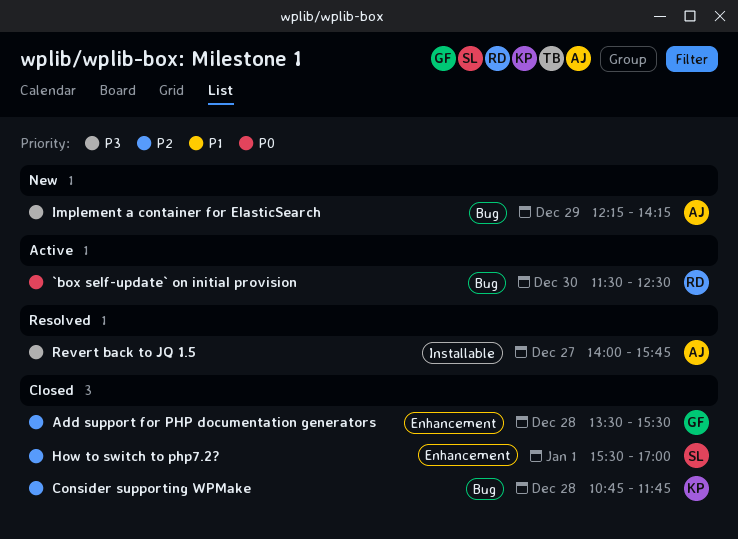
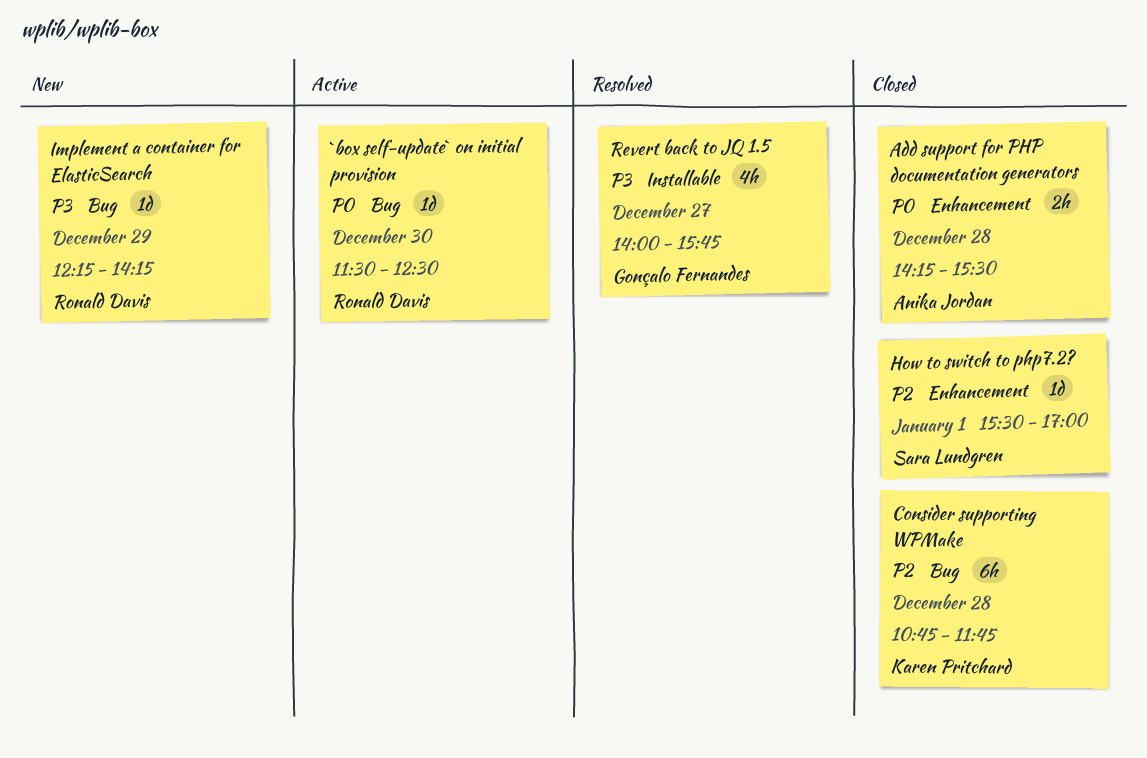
Add support for PHP documentation generators, owner: Gonçalo Fernandes -> Anika Jordan
Add support for PHP documentation generators, priority: P2 -> P0
Add support for PHP documentation generators, begins: 13:30 -> 14:15
Implement a container for ElasticSearch, owner: Anika Jordan -> Ronald Davis
Revert back to JQ 1.5, owner: Anika Jordan -> Gonçalo Fernandes

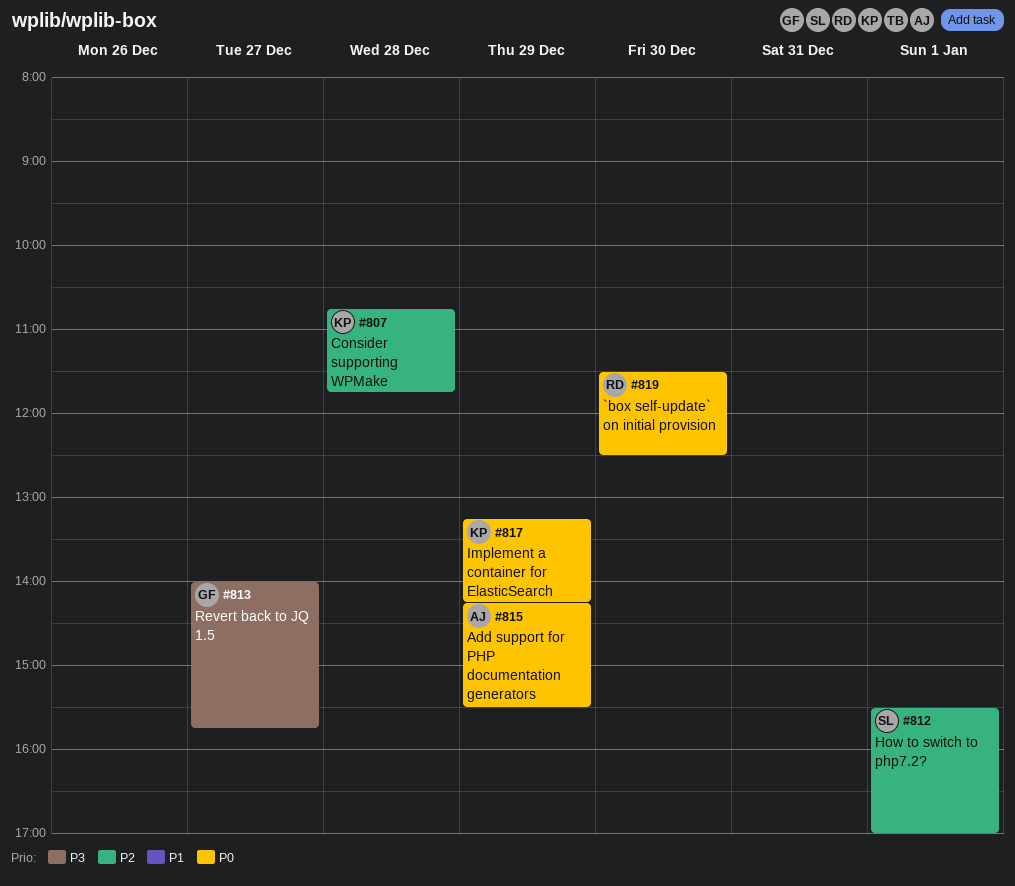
Add support for PHP documentation generators, day: Dec 28 -> Dec 29
Implement a container for ElasticSearch, owner: Ronald Davis -> Karen Pritchard
Implement a container for ElasticSearch, priority: P3 -> P0
Implement a container for ElasticSearch, begins: 12:15 -> 13:15

